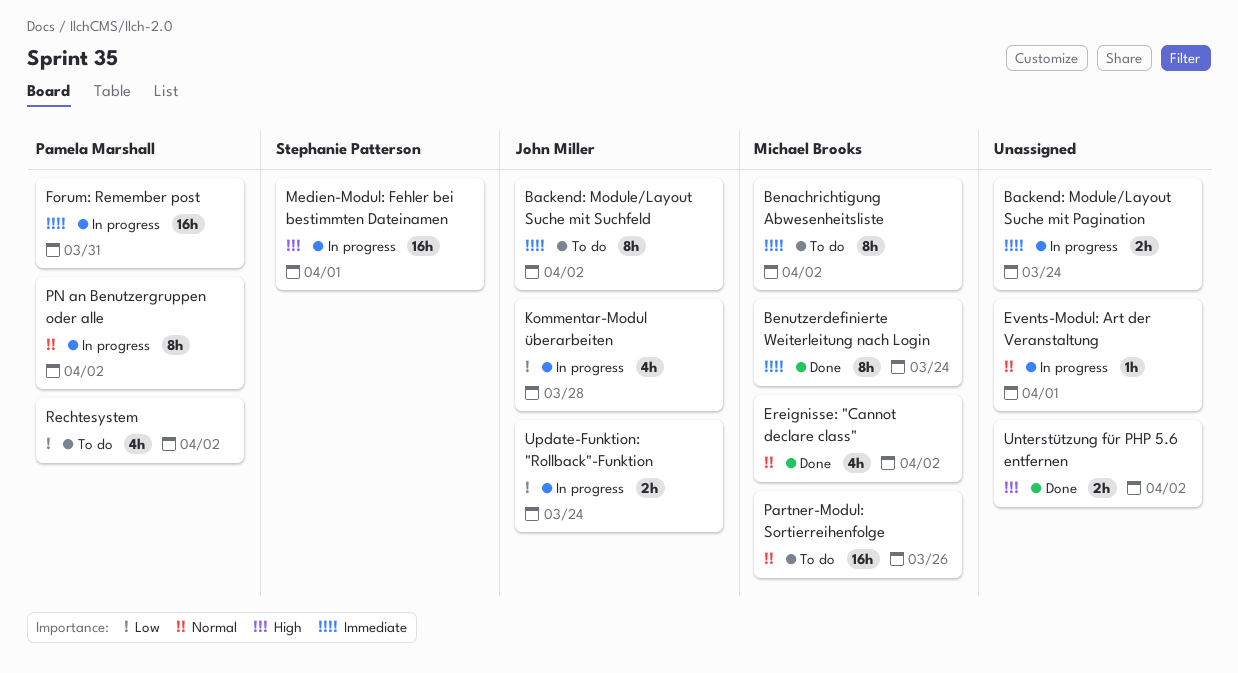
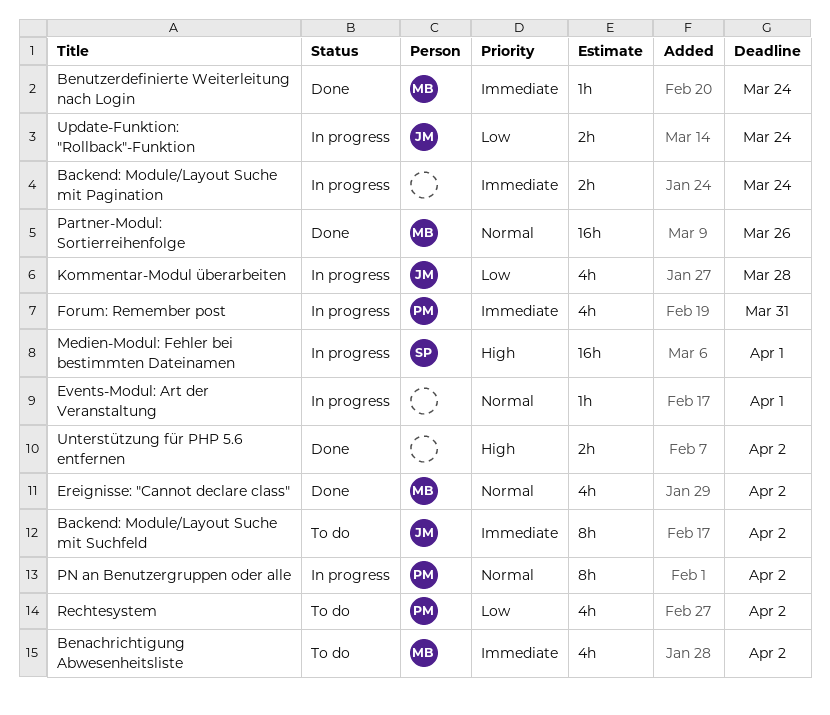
Benachrichtigung Abwesenheitsliste, estimate: 8h -> 4h
Benutzerdefinierte Weiterleitung nach Login, estimate: 8h -> 1h
Forum: Remember post, estimate: 16h -> 4h
Partner-Modul: Sortierreihenfolge, status: To do -> Done

